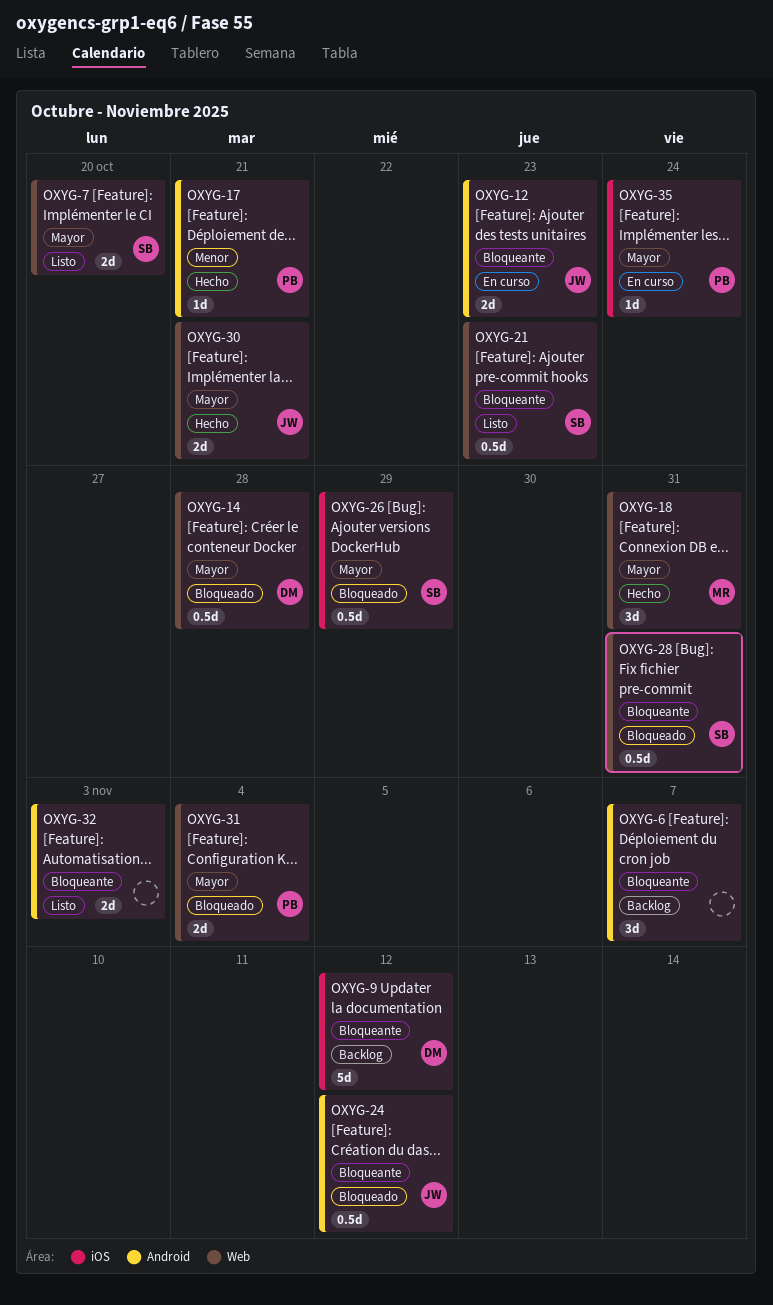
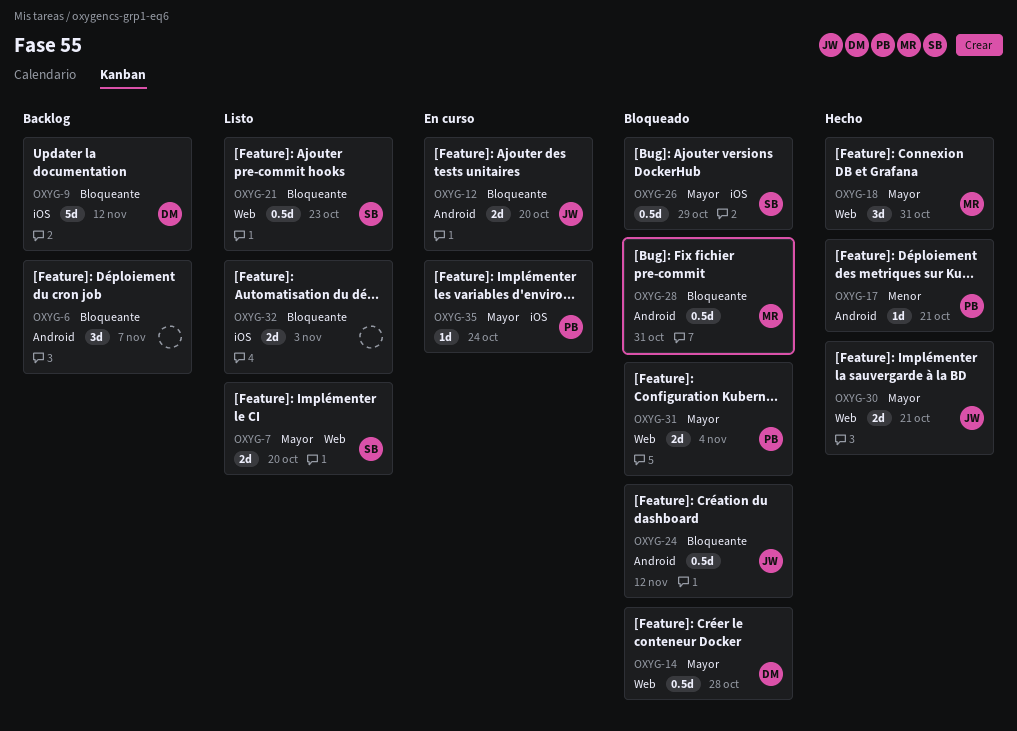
OXYG-12, due: Oct 23 -> Oct 20
OXYG-28, owner: SB -> MR
OXYG-28, label: Web -> Android
OXYG-32, label: Android -> iOS

